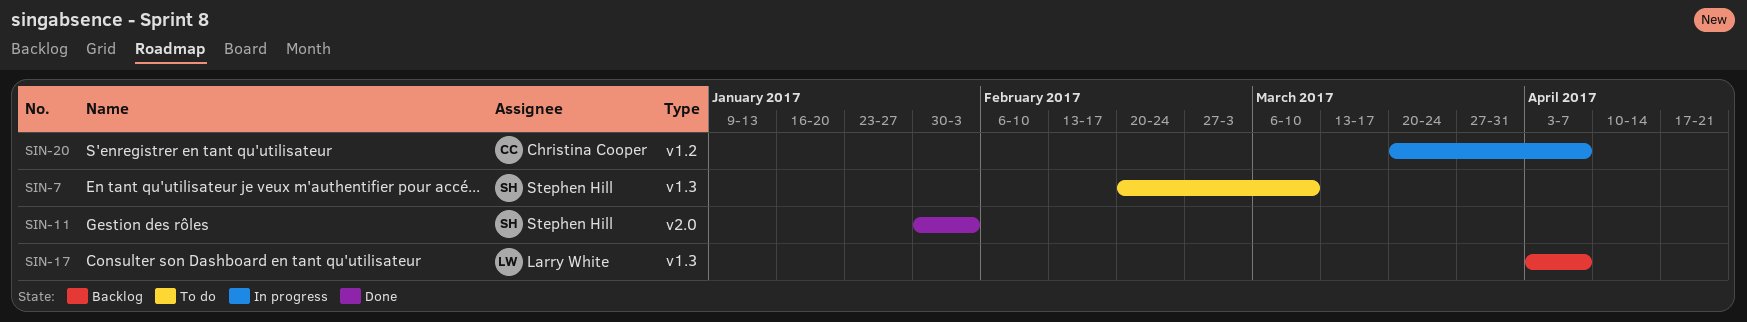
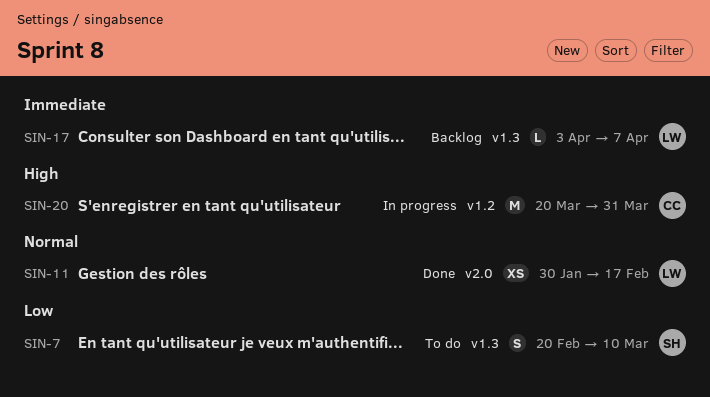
SIN-11, owner: Stephen Hill -> Larry White
SIN-11, due: Feb 3 -> Feb 17
SIN-20, due: Apr 7 -> Mar 31

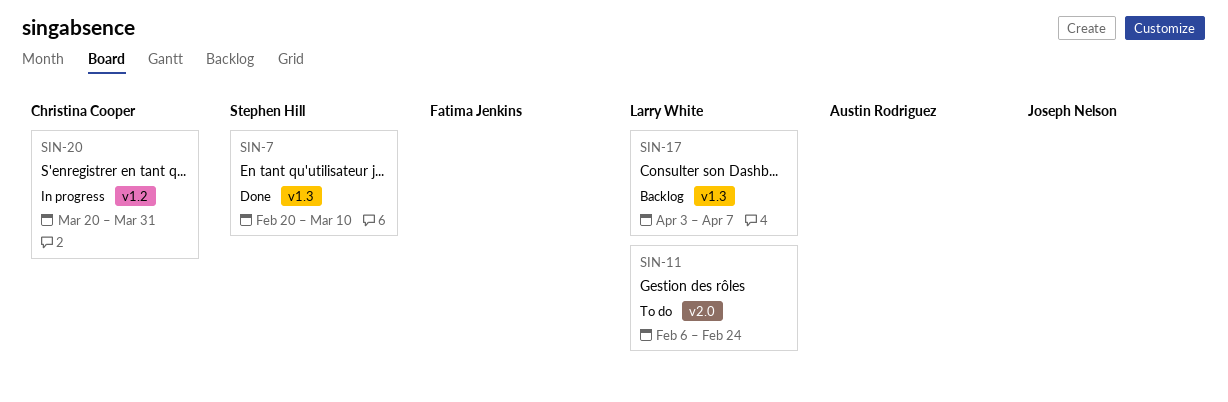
SIN-7, status: To do -> Done
SIN-11, status: Done -> To do
SIN-11, start: Jan 30 -> Feb 6
SIN-11, due: Feb 17 -> Feb 24

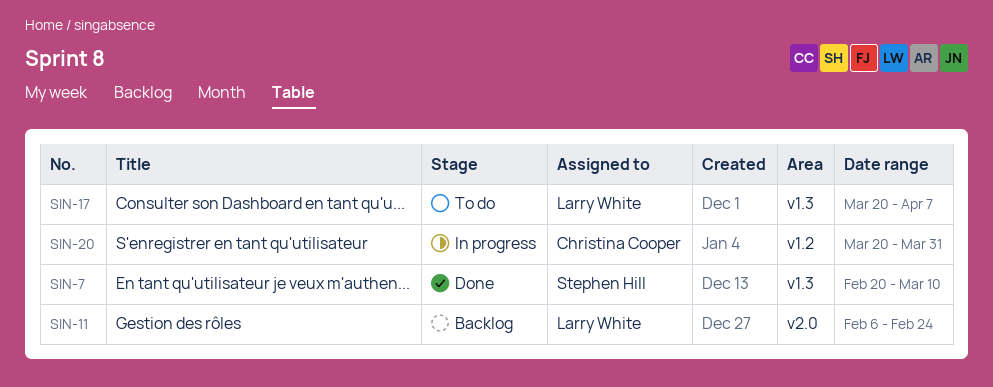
SIN-11, status: To do -> Backlog
SIN-17, status: Backlog -> To do
SIN-17, start: Apr 3 -> Mar 20

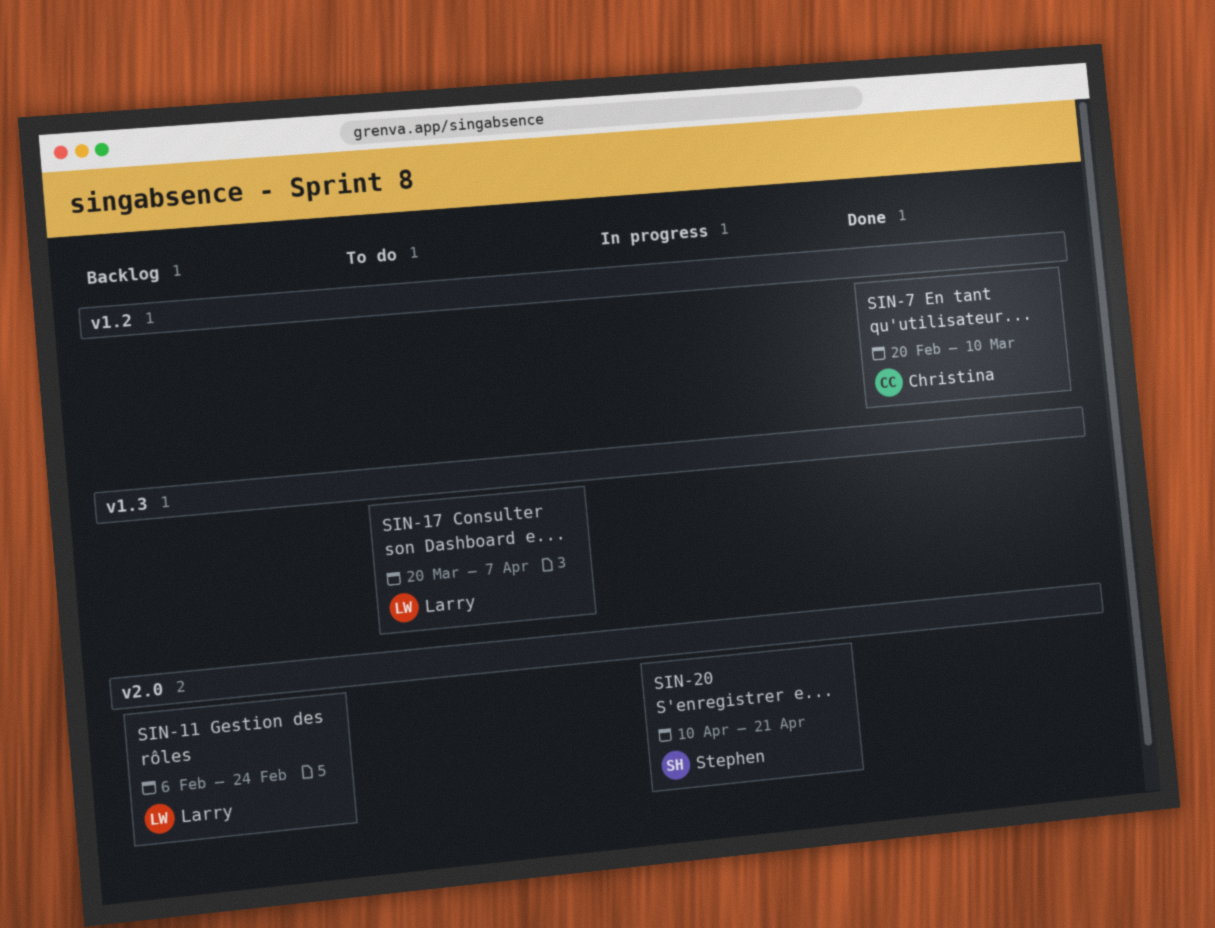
SIN-7, owner: Stephen Hill -> Christina Cooper
SIN-7, label: v1.3 -> v1.2
SIN-20, owner: Christina Cooper -> Stephen Hill
SIN-20, label: v1.2 -> v2.0
SIN-20, start: Mar 20 -> Apr 10
SIN-20, due: Mar 31 -> Apr 21

